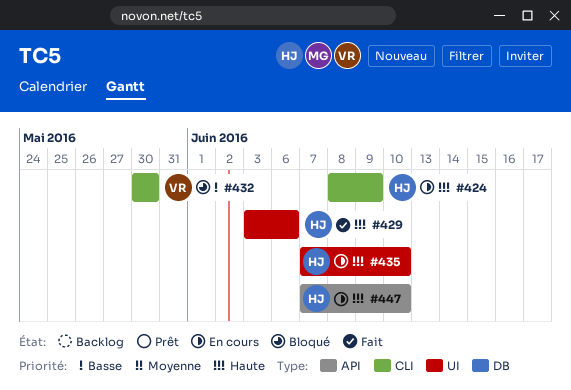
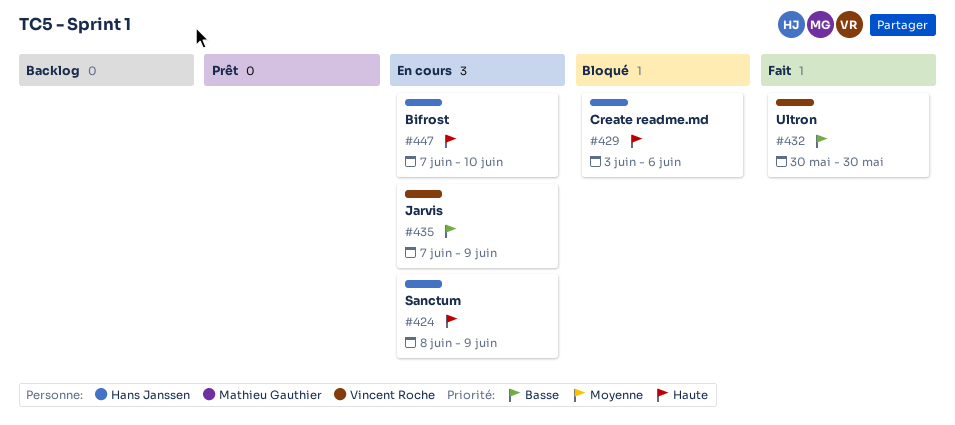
#429, status: Fait -> Bloqué
#432, status: Bloqué -> Fait
#435, owner: Hans Janssen -> Vincent Roche
#435, priority: Haute -> Basse
#435, due: Jun 10 -> Jun 9

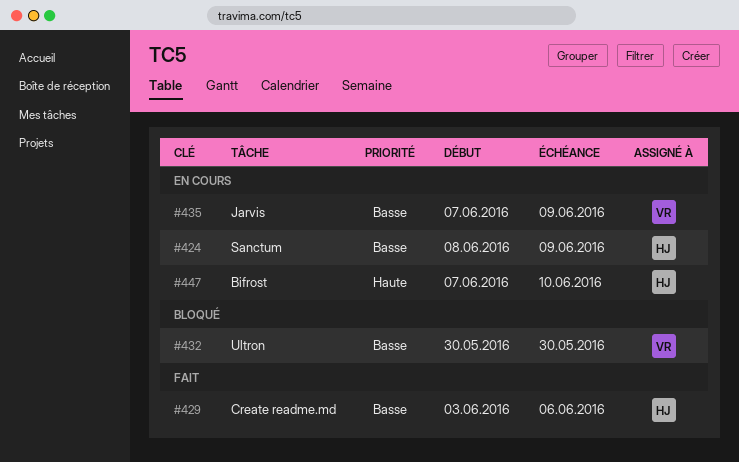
#424, priority: Haute -> Basse
#429, status: Bloqué -> Fait
#429, priority: Haute -> Basse
#432, status: Fait -> Bloqué

